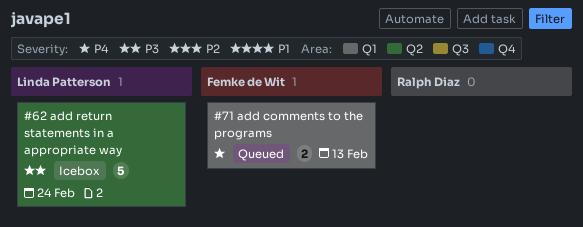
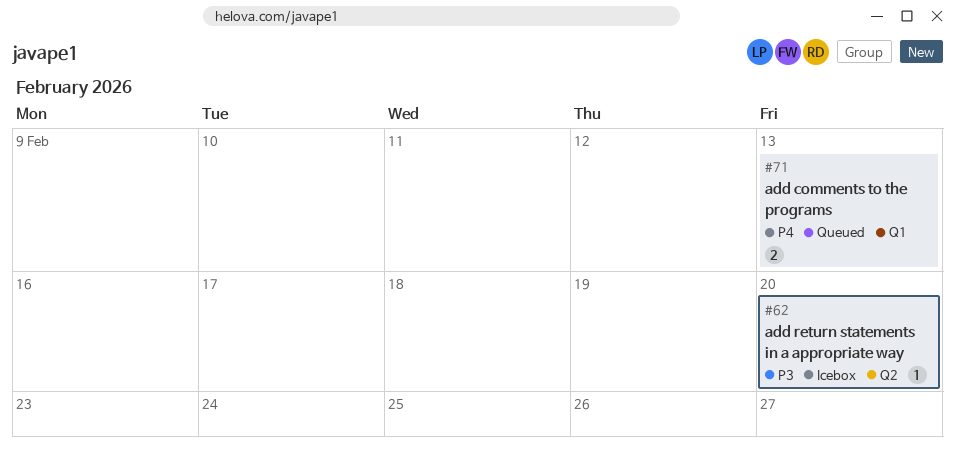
#62, estimate: 5 -> 1
#62, due: Feb 24 -> Feb 20

